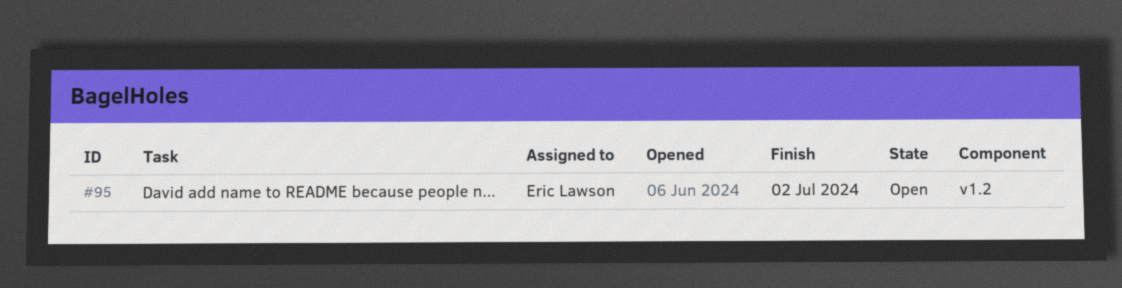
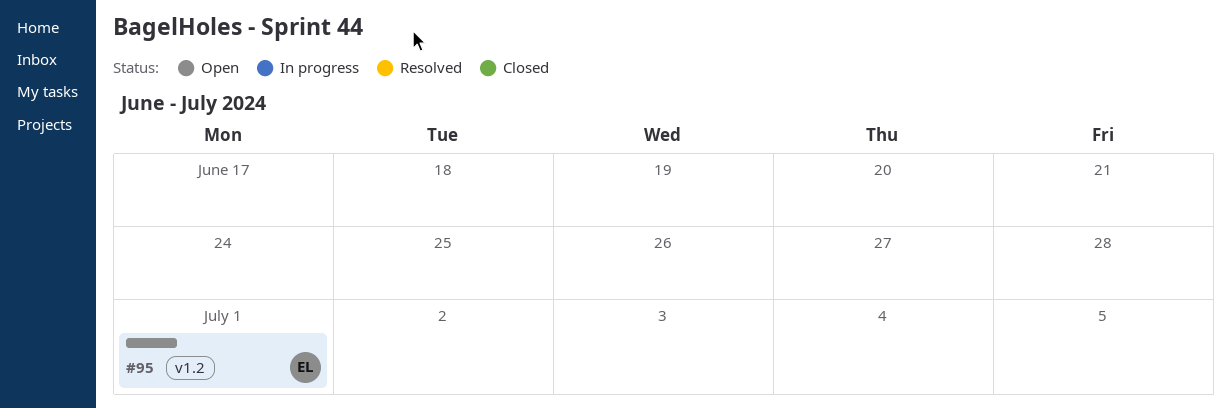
#95, due: Jul 2 -> Jul 1

